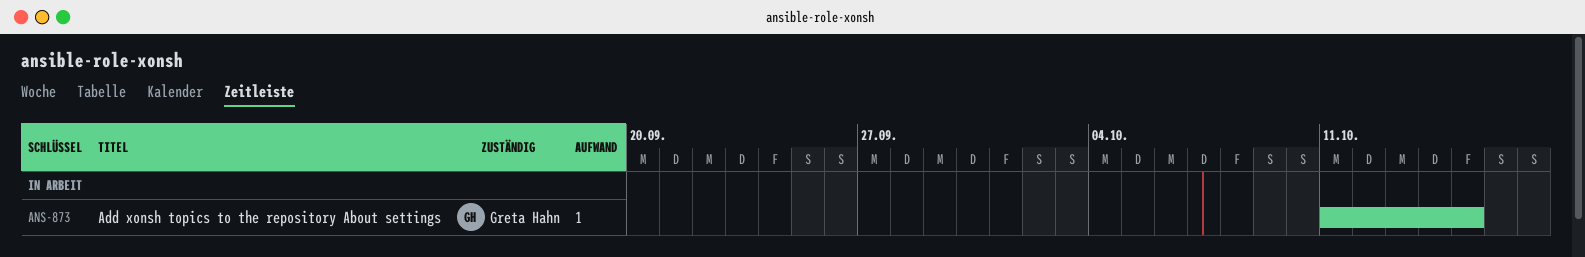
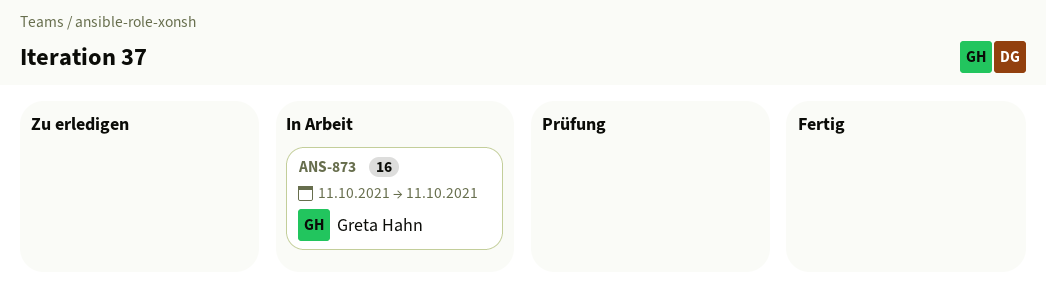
ANS-873, estimate: 1 -> 16
ANS-873, due: Oct 15 -> Oct 11

